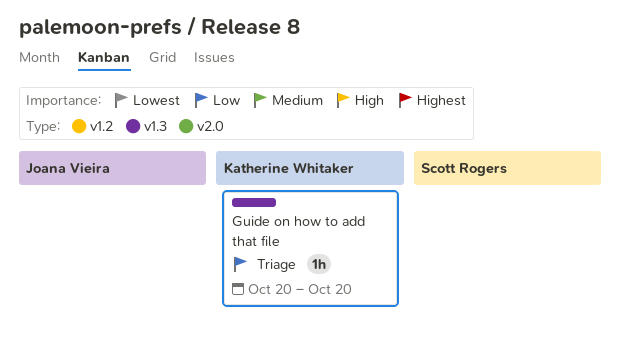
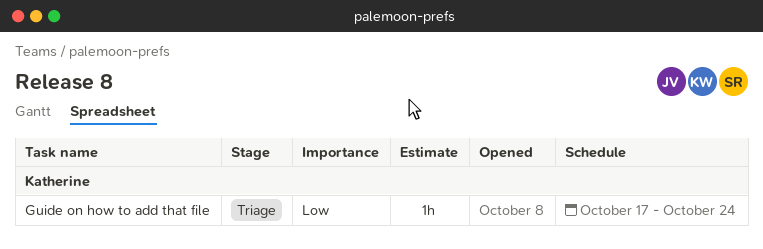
Guide on how to add that file, start: Oct 20 -> Oct 17
Guide on how to add that file, due: Oct 20 -> Oct 24

